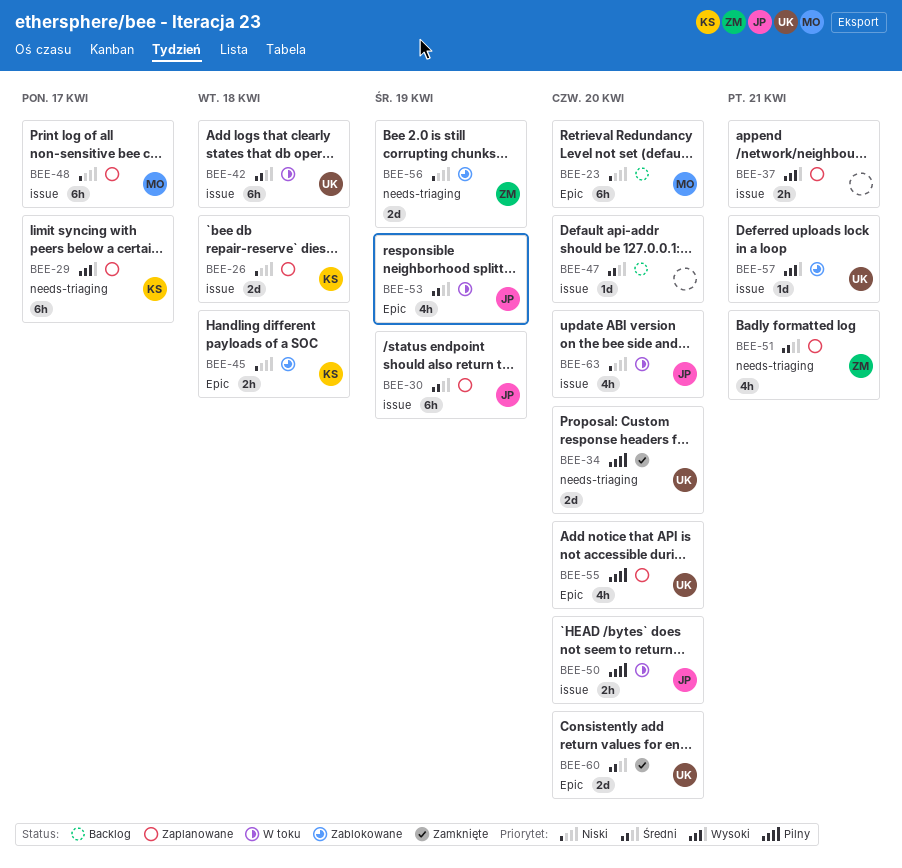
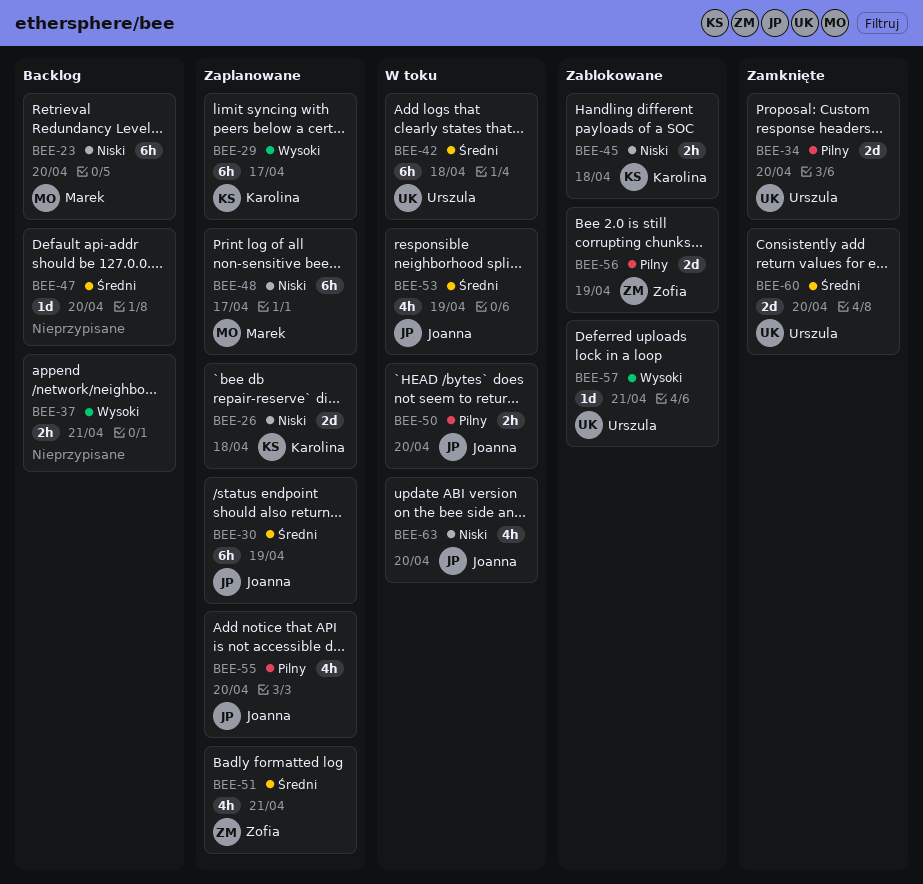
BEE-37, status: Zaplanowane -> Backlog
BEE-55, owner: Urszula -> Joanna
BEE-56, priority: Niski -> Pilny

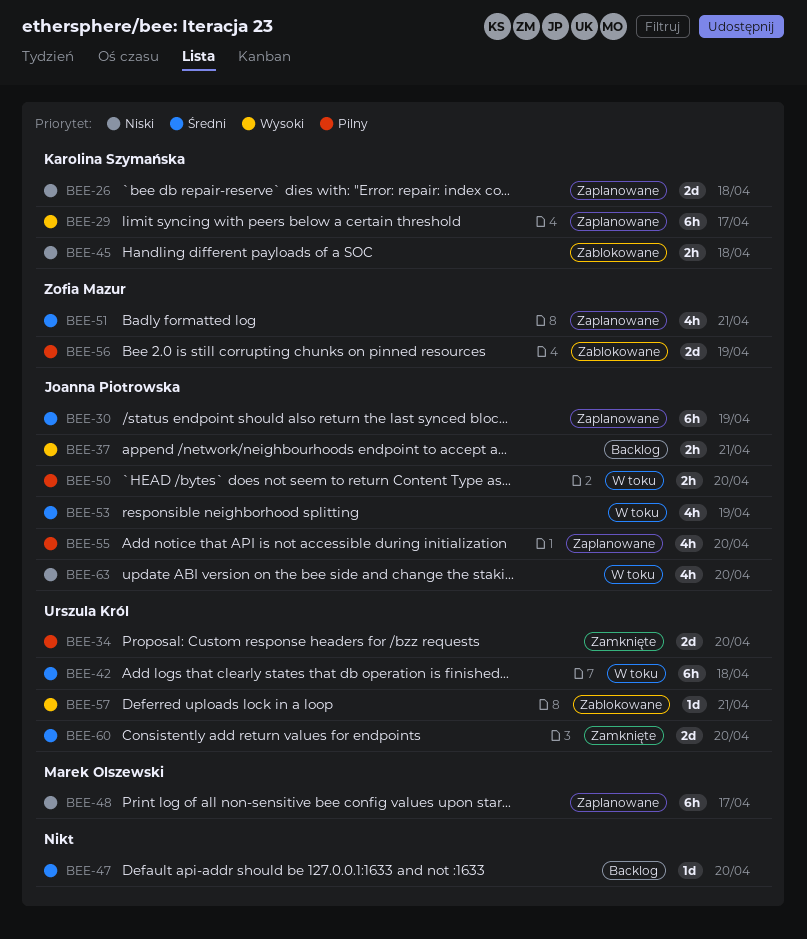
BEE-23: present -> none
BEE-37, owner: none -> Joanna Piotrowska

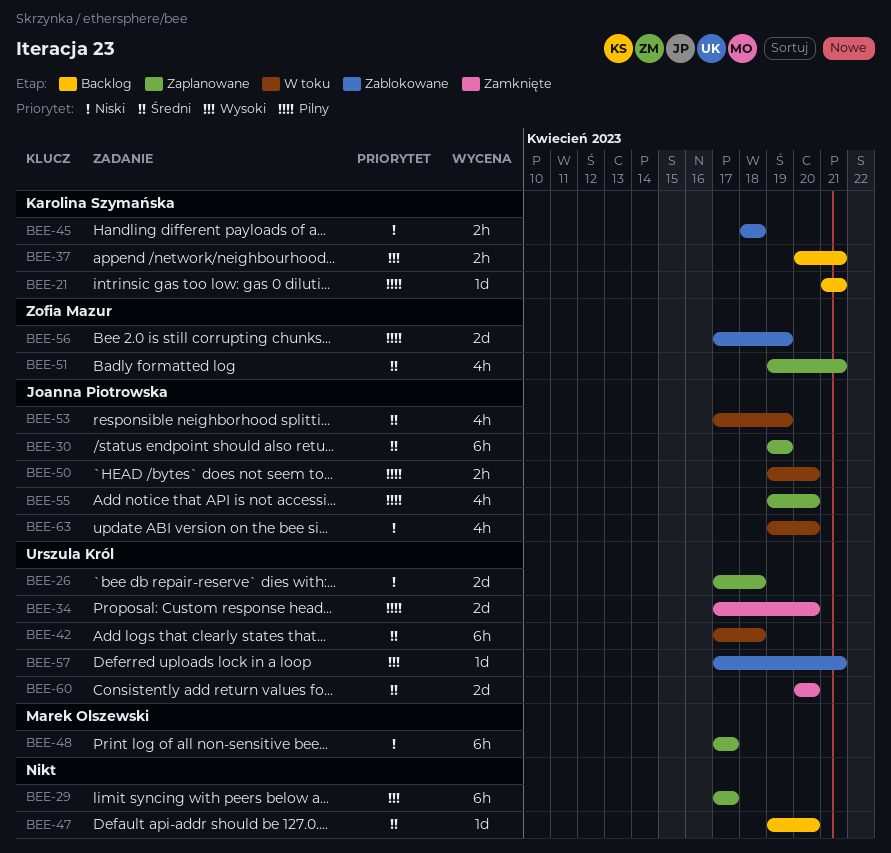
BEE-21: none -> present
BEE-26, owner: Karolina Szymańska -> Urszula Król
BEE-29, owner: Karolina Szymańska -> none
BEE-37, owner: Joanna Piotrowska -> Karolina Szymańska

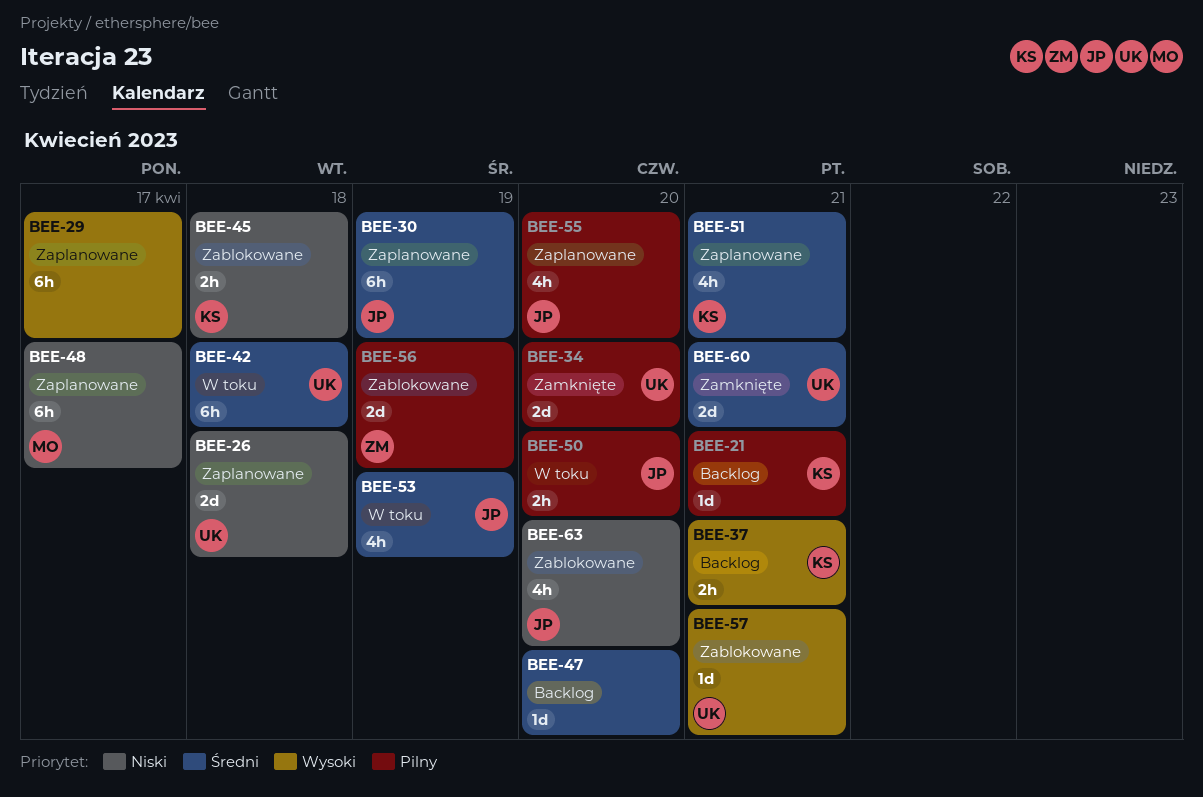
BEE-51, owner: Zofia Mazur -> Karolina Szymańska
BEE-60, due: Apr 20 -> Apr 21
BEE-63, status: W toku -> Zablokowane

